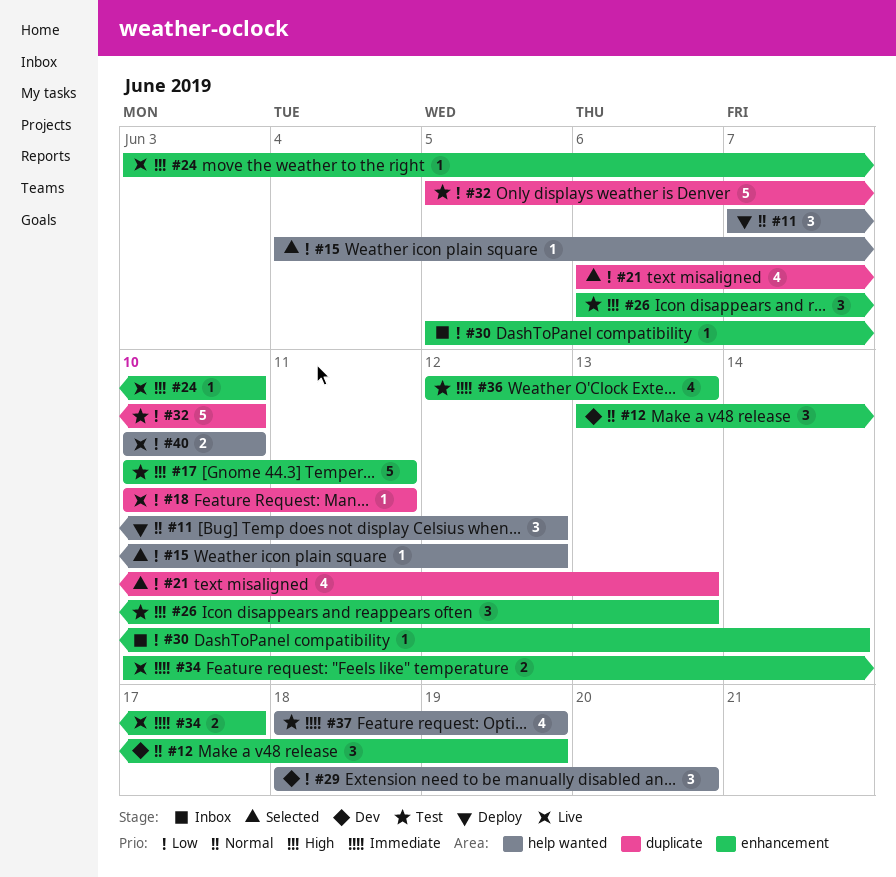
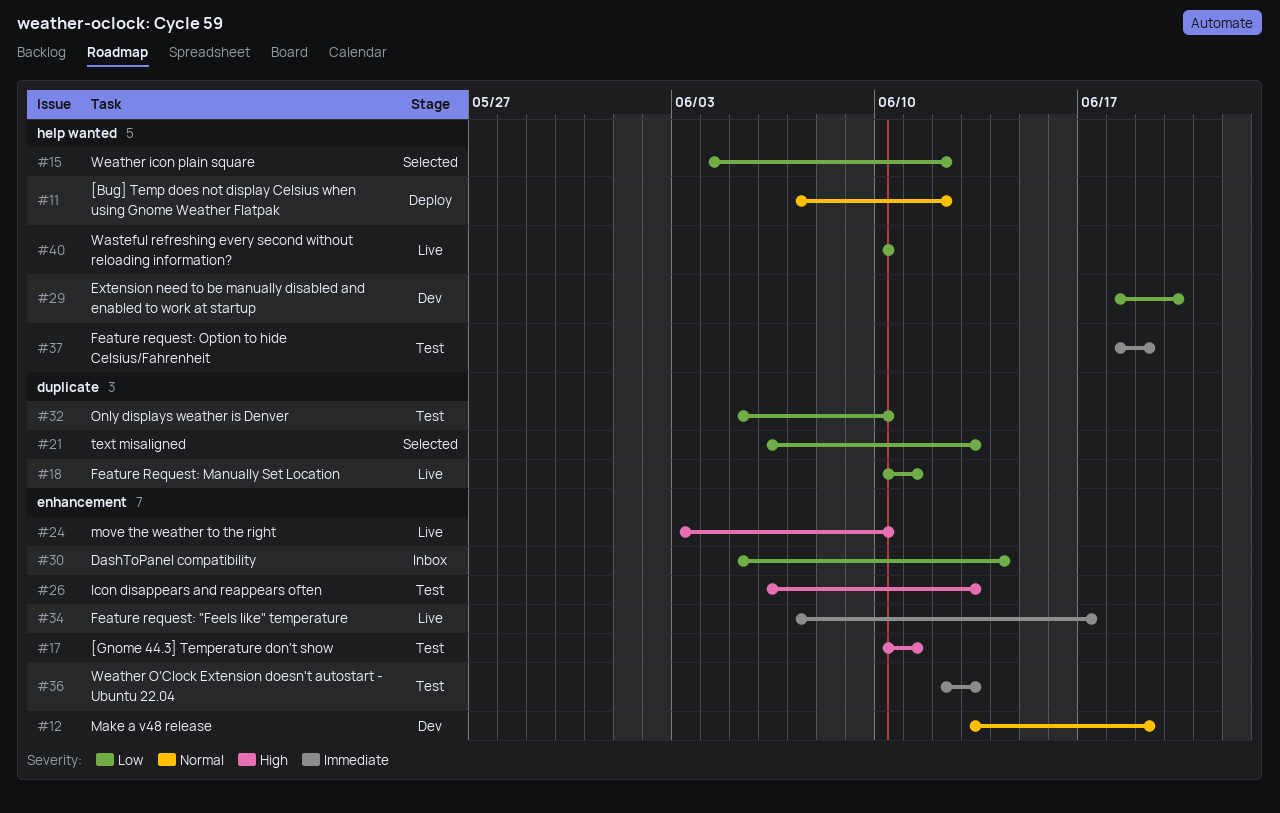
#34, start: Jun 10 -> Jun 7

